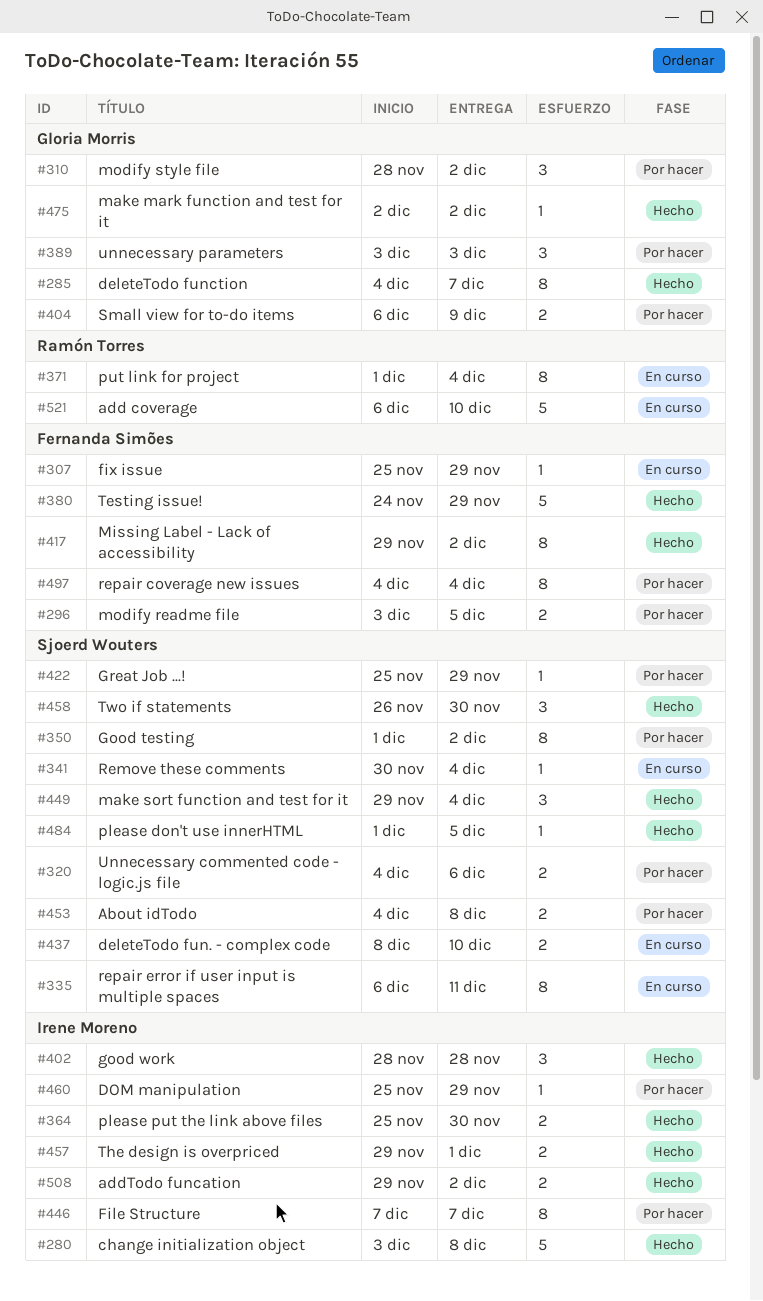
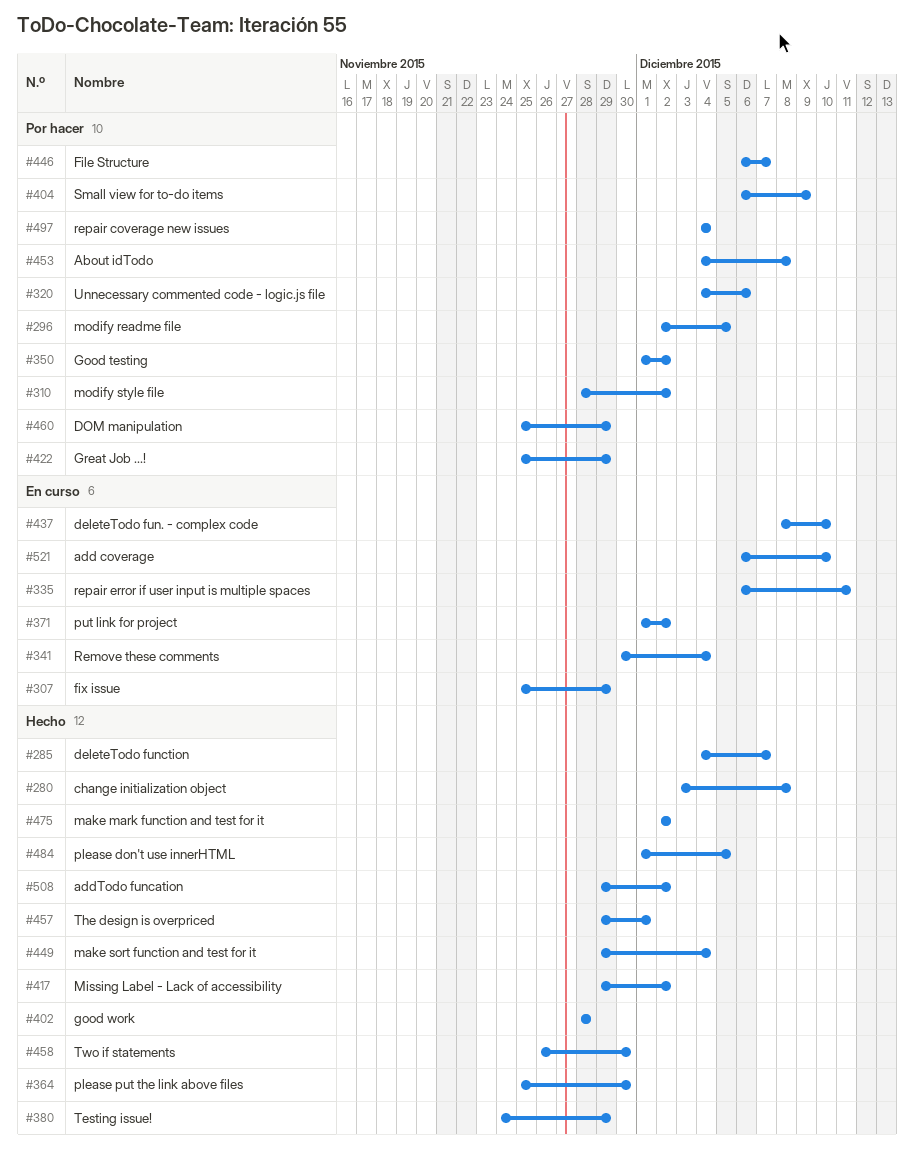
#296, start: Dec 3 -> Dec 2
#371, due: Dec 4 -> Dec 2
#389: present -> none
#446, start: Dec 7 -> Dec 6

